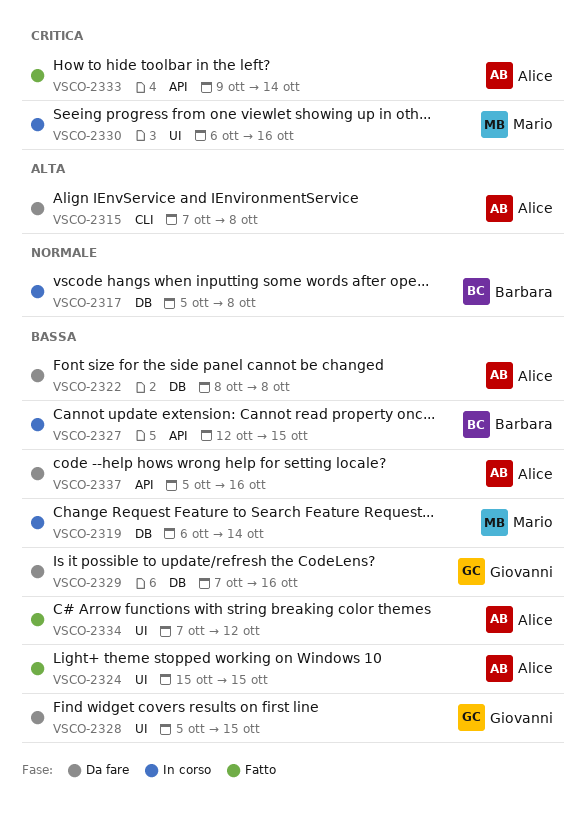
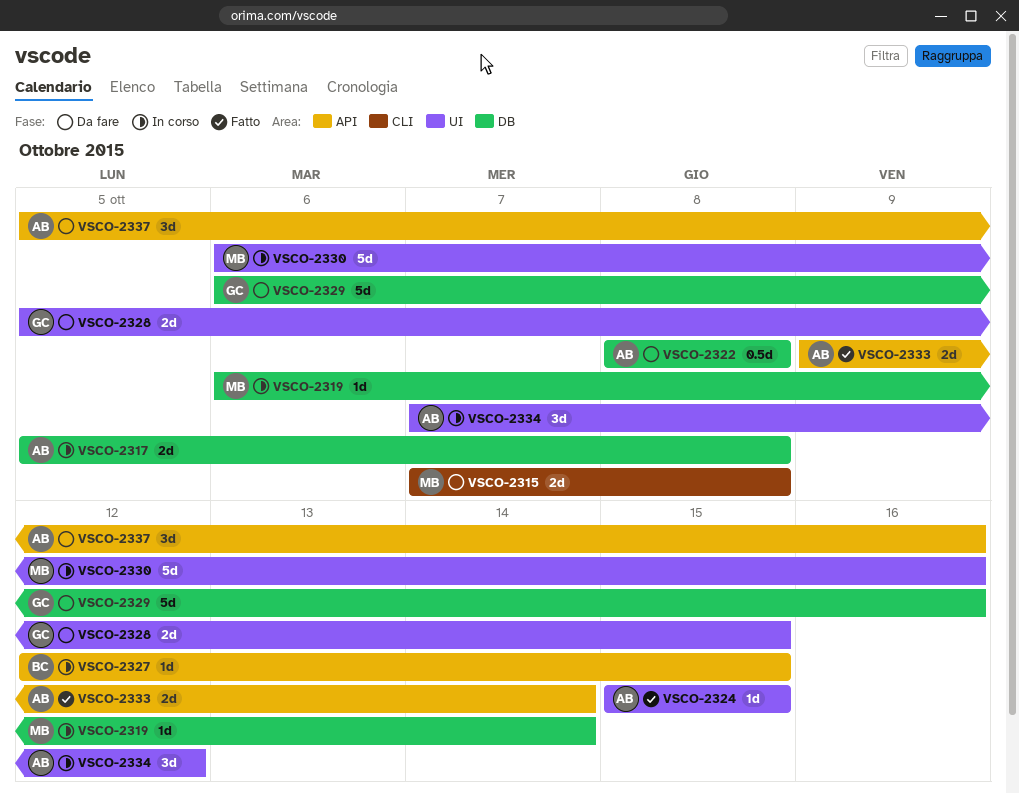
VSCO-2315, owner: Alice -> Mario
VSCO-2317, owner: Barbara -> Alice
VSCO-2329, start: Oct 7 -> Oct 6
VSCO-2334, status: Fatto -> In corso

